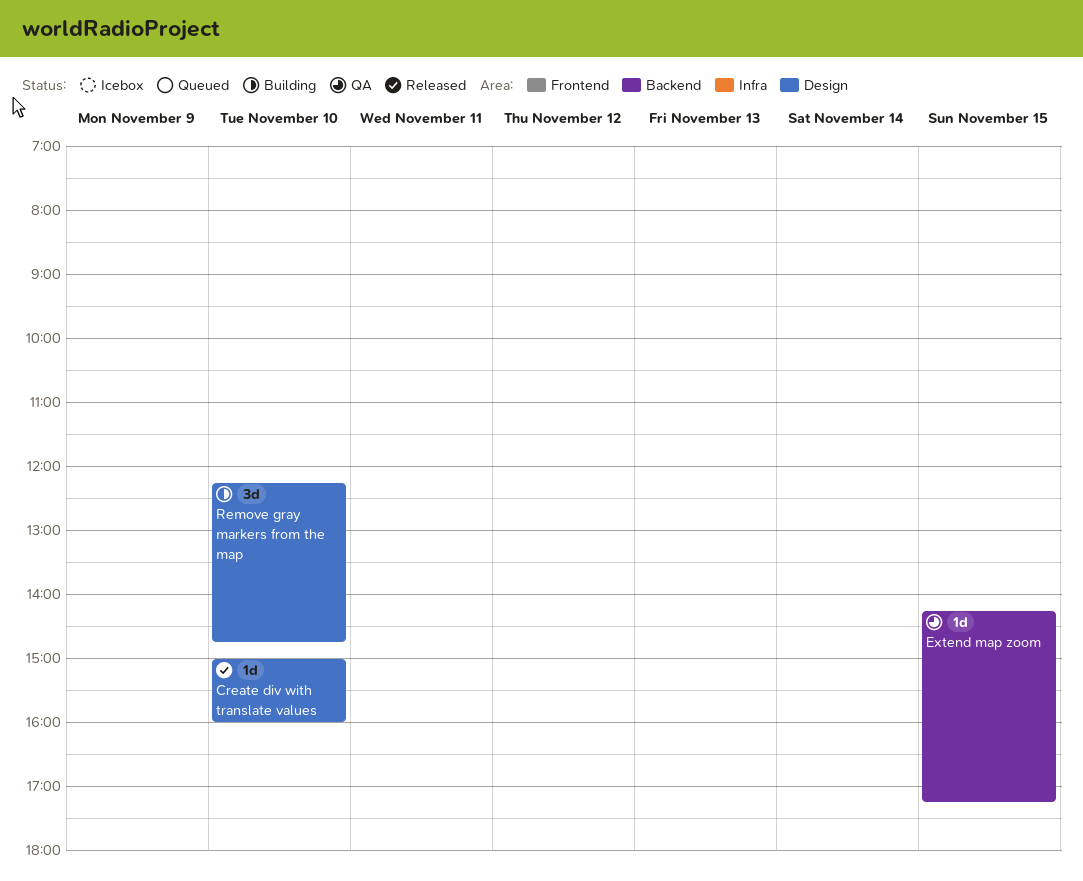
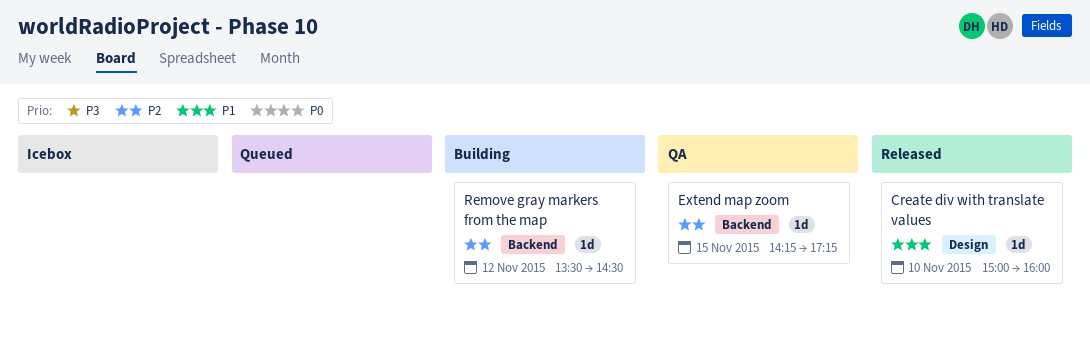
Remove gray markers from the map, label: Design -> Backend
Remove gray markers from the map, estimate: 3d -> 1d
Remove gray markers from the map, day: Nov 10 -> Nov 12
Remove gray markers from the map, begins: 12:15 -> 13:30
Remove gray markers from the map, ends: 14:45 -> 14:30

